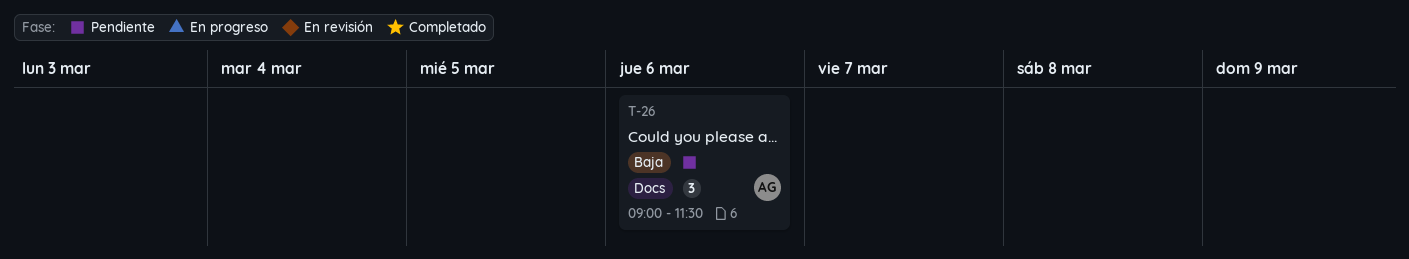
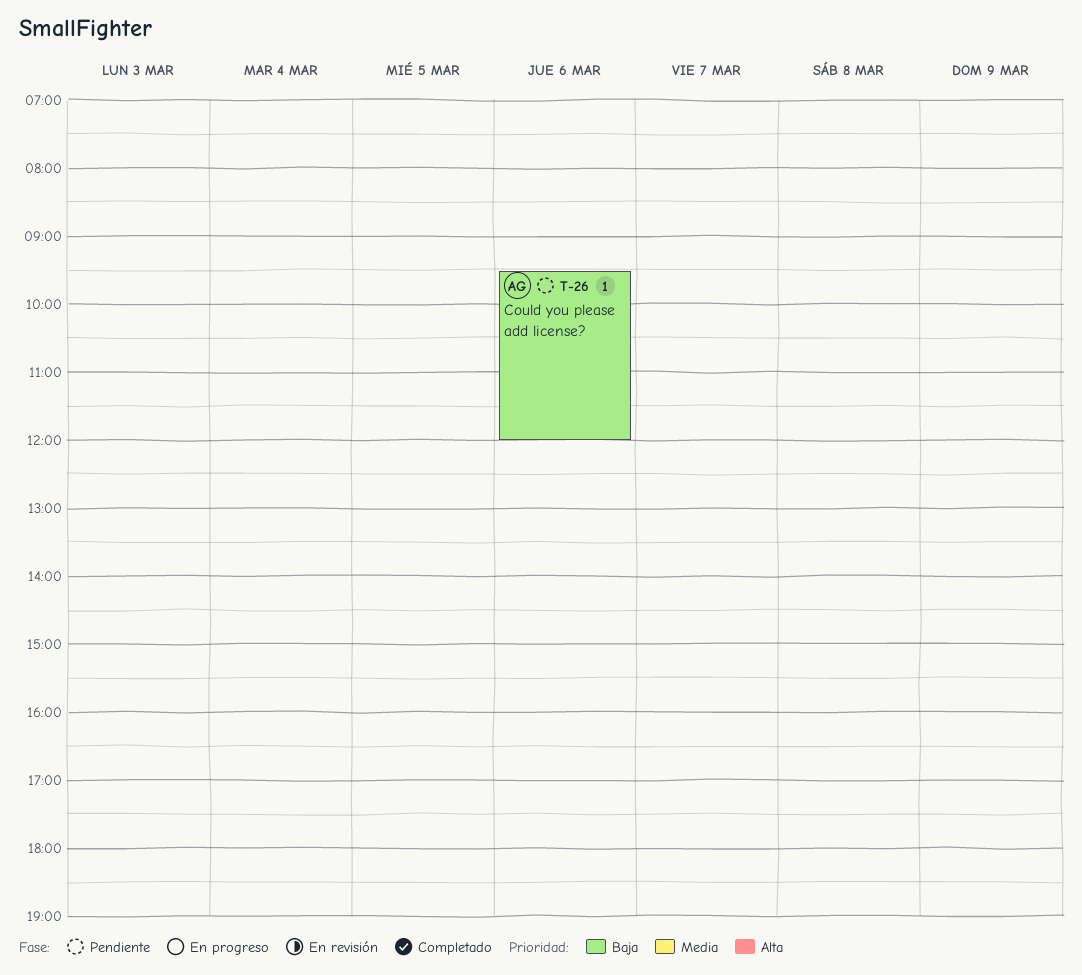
T-26, estimate: 3 -> 1
T-26, begins: 09:00 -> 09:30
T-26, ends: 11:30 -> 12:00

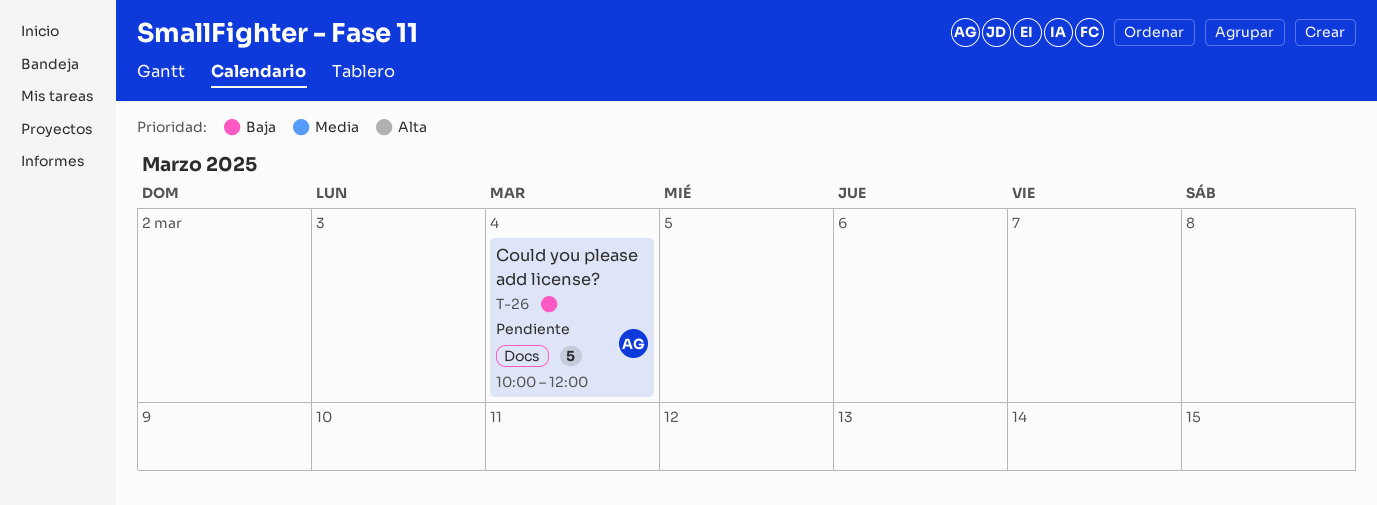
T-26, estimate: 1 -> 5
T-26, day: Mar 6 -> Mar 4
T-26, begins: 09:30 -> 10:00

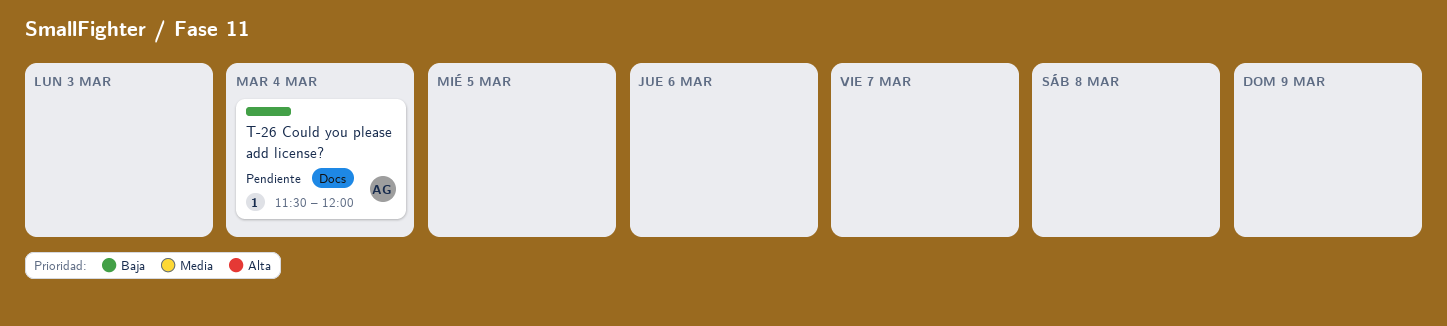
T-26, estimate: 5 -> 1
T-26, begins: 10:00 -> 11:30

